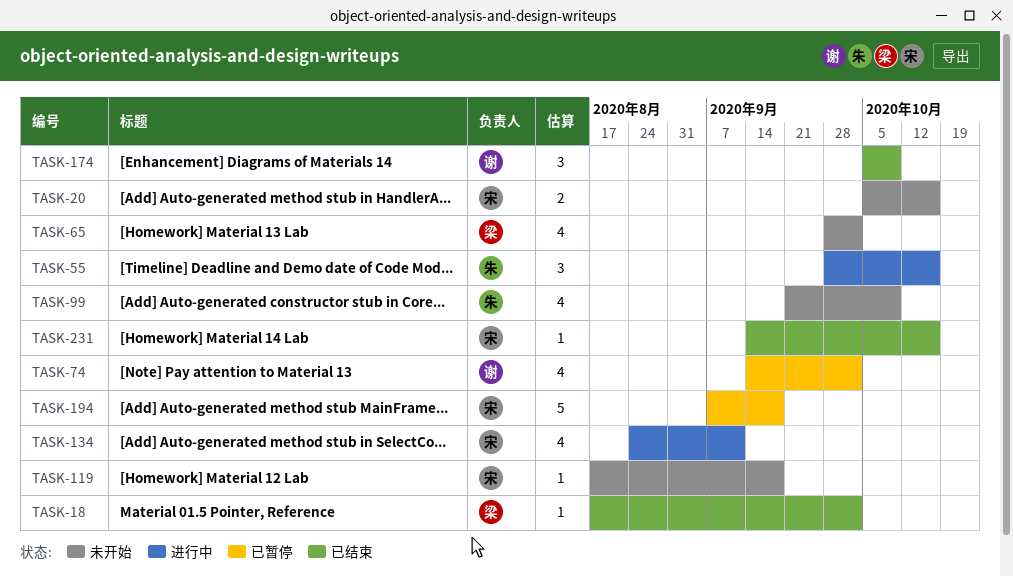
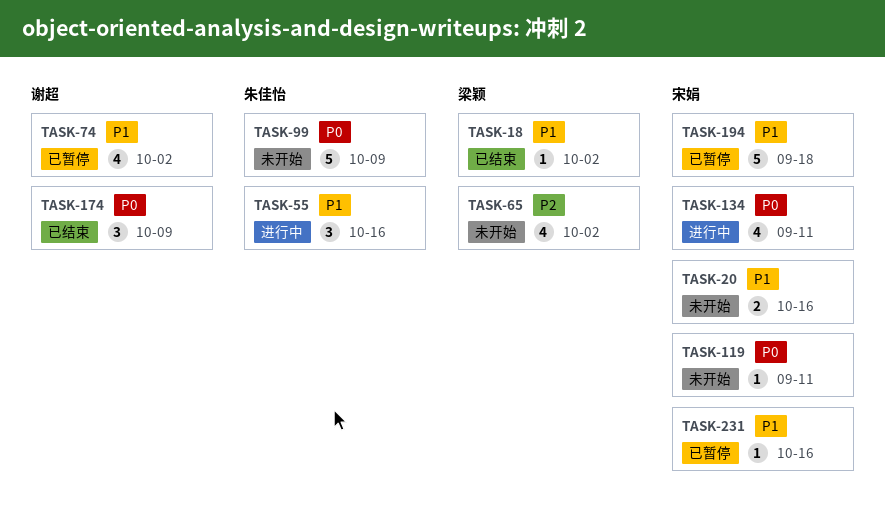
TASK-99, estimate: 4 -> 5
TASK-119, due: Sep 18 -> Sep 11
TASK-231, status: 已结束 -> 已暂停

